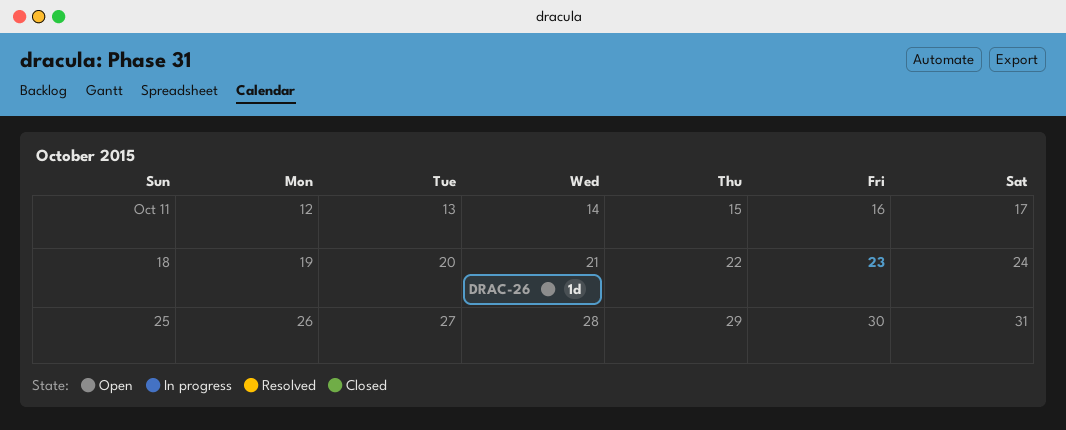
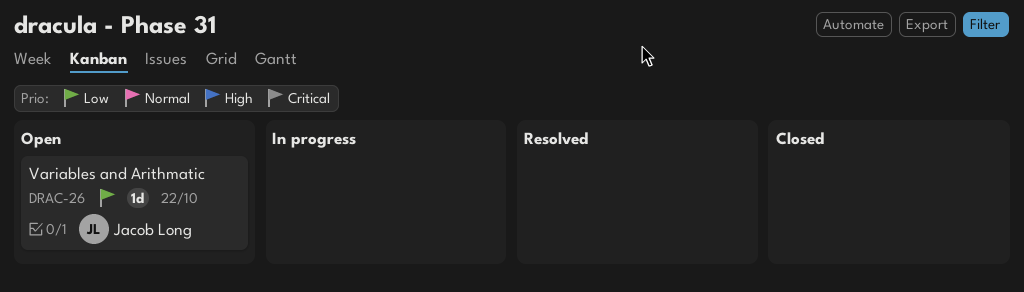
DRAC-26, due: Oct 21 -> Oct 22

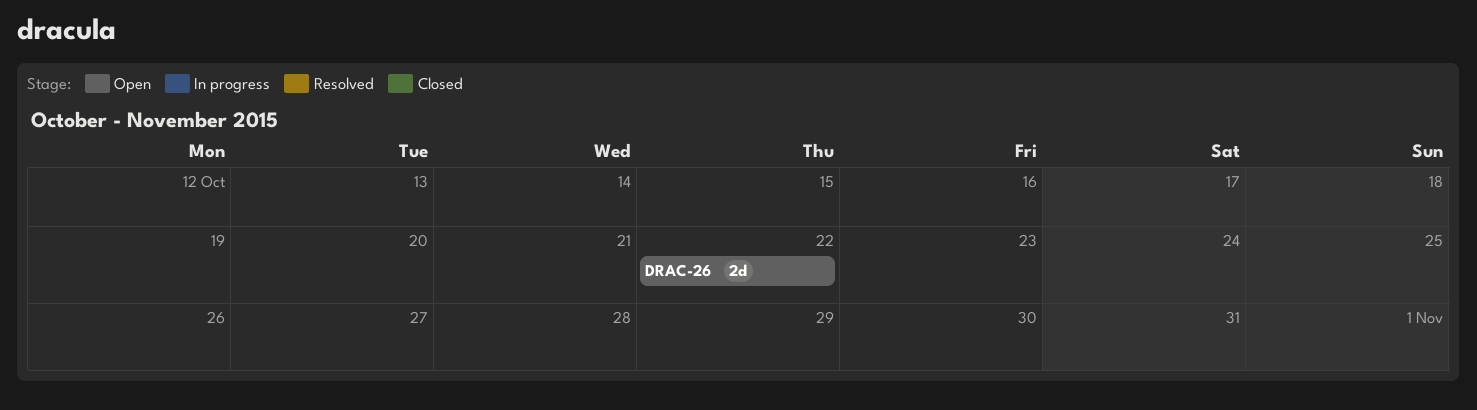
DRAC-26, estimate: 1d -> 2d

